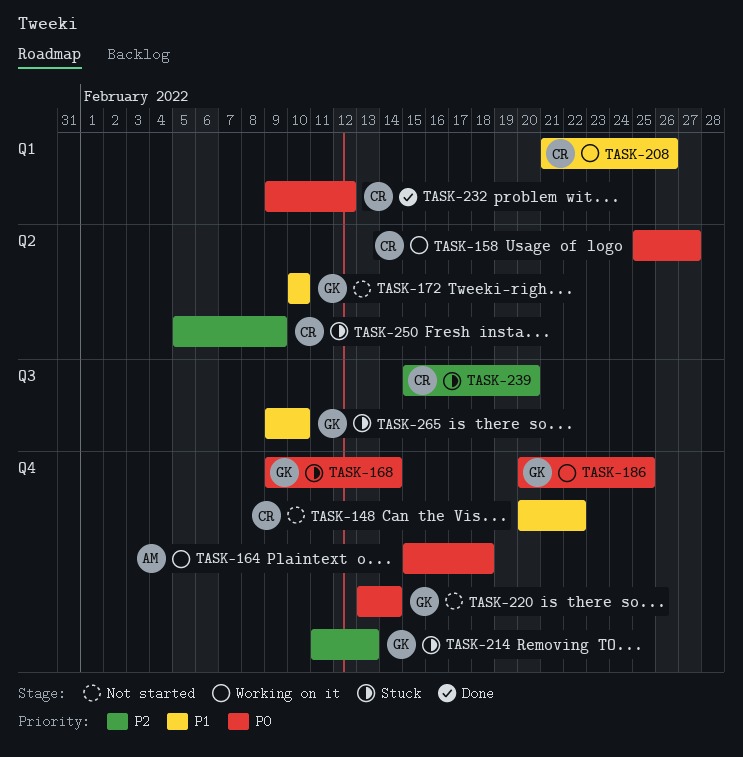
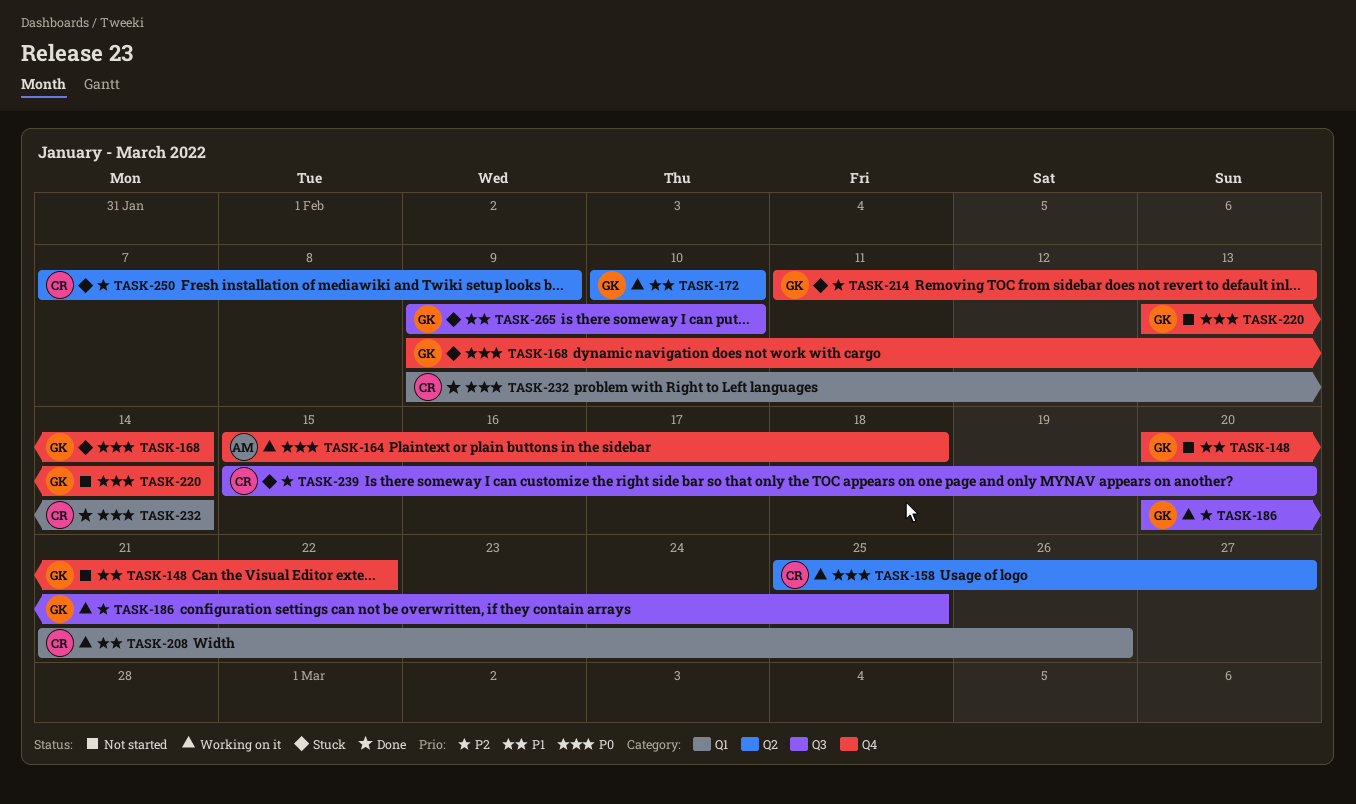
TASK-148, owner: CR -> GK
TASK-172, status: Not started -> Working on it
TASK-186, priority: P0 -> P2
TASK-186, label: Q4 -> Q3
TASK-232, due: Feb 12 -> Feb 14
TASK-250, start: Feb 5 -> Feb 7

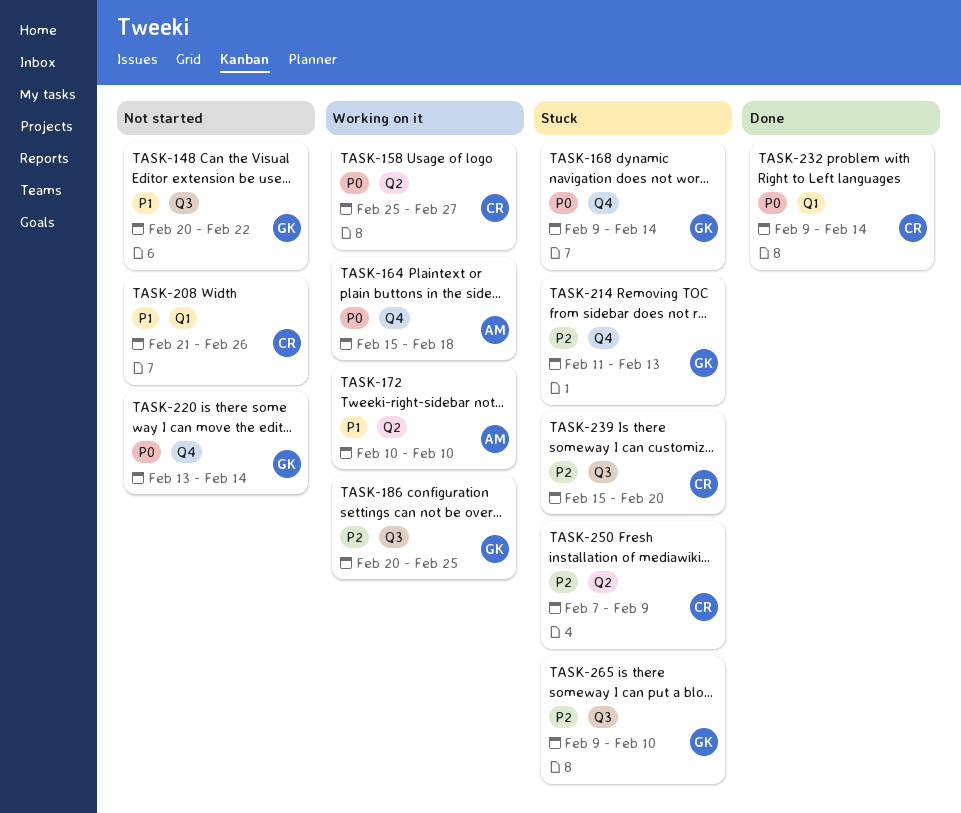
TASK-148, label: Q4 -> Q3
TASK-172, owner: GK -> AM
TASK-208, status: Working on it -> Not started
TASK-265, priority: P1 -> P2

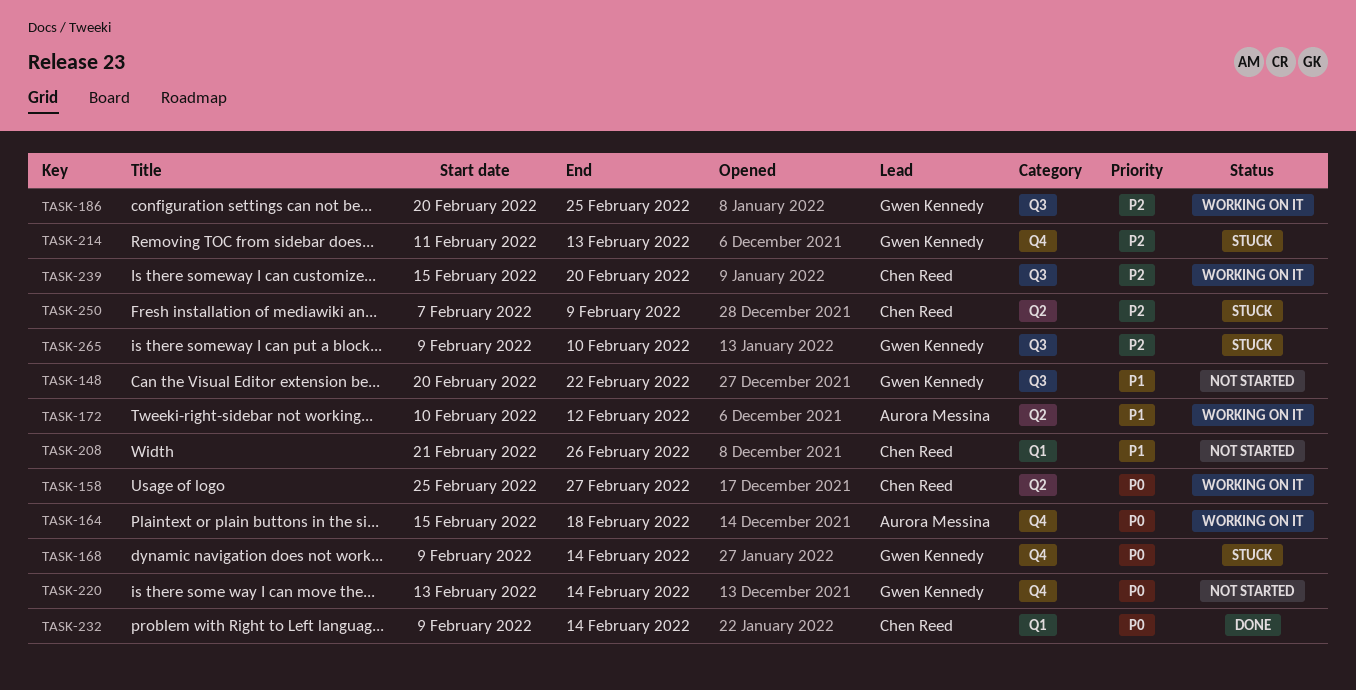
TASK-172, due: Feb 10 -> Feb 12
TASK-239, status: Stuck -> Working on it

